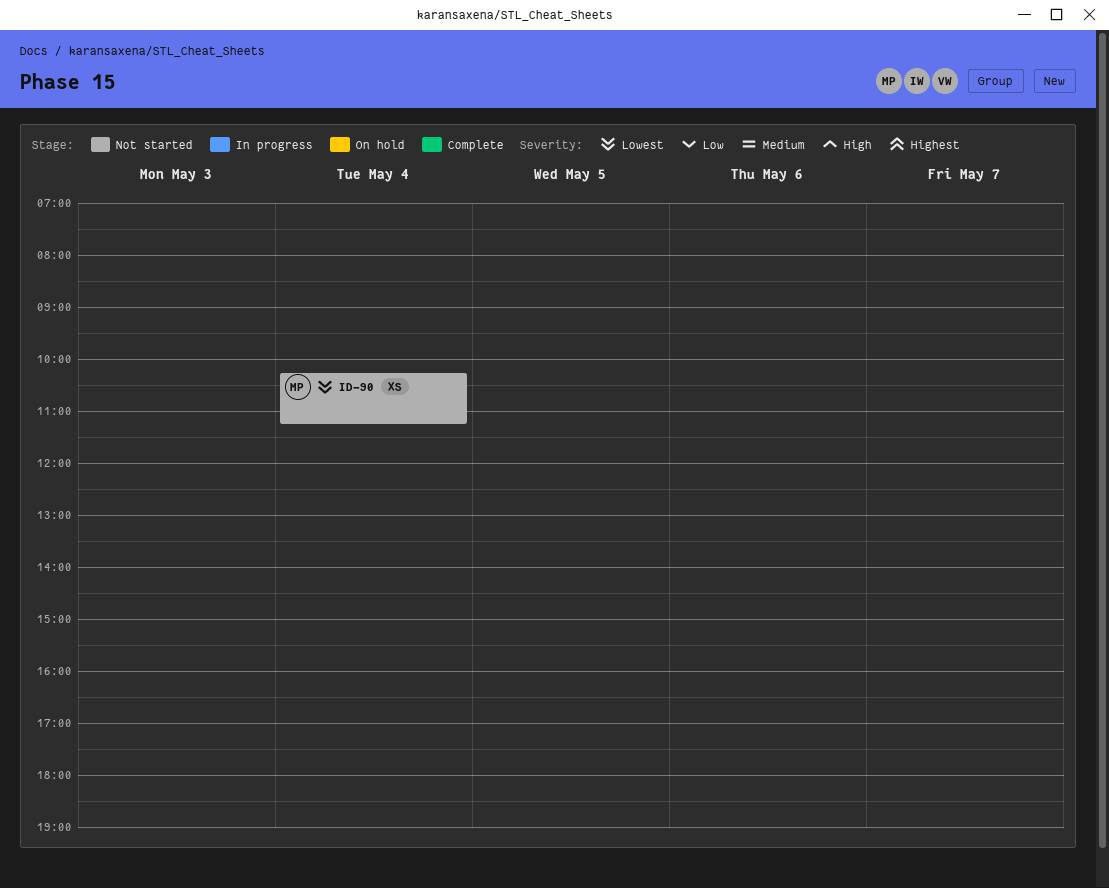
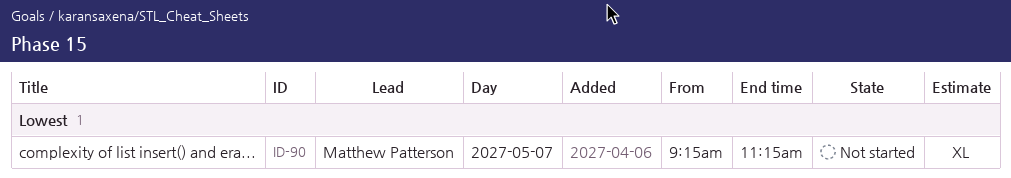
ID-90, estimate: XS -> XL
ID-90, day: May 4 -> May 7
ID-90, begins: 10:15 -> 09:15

